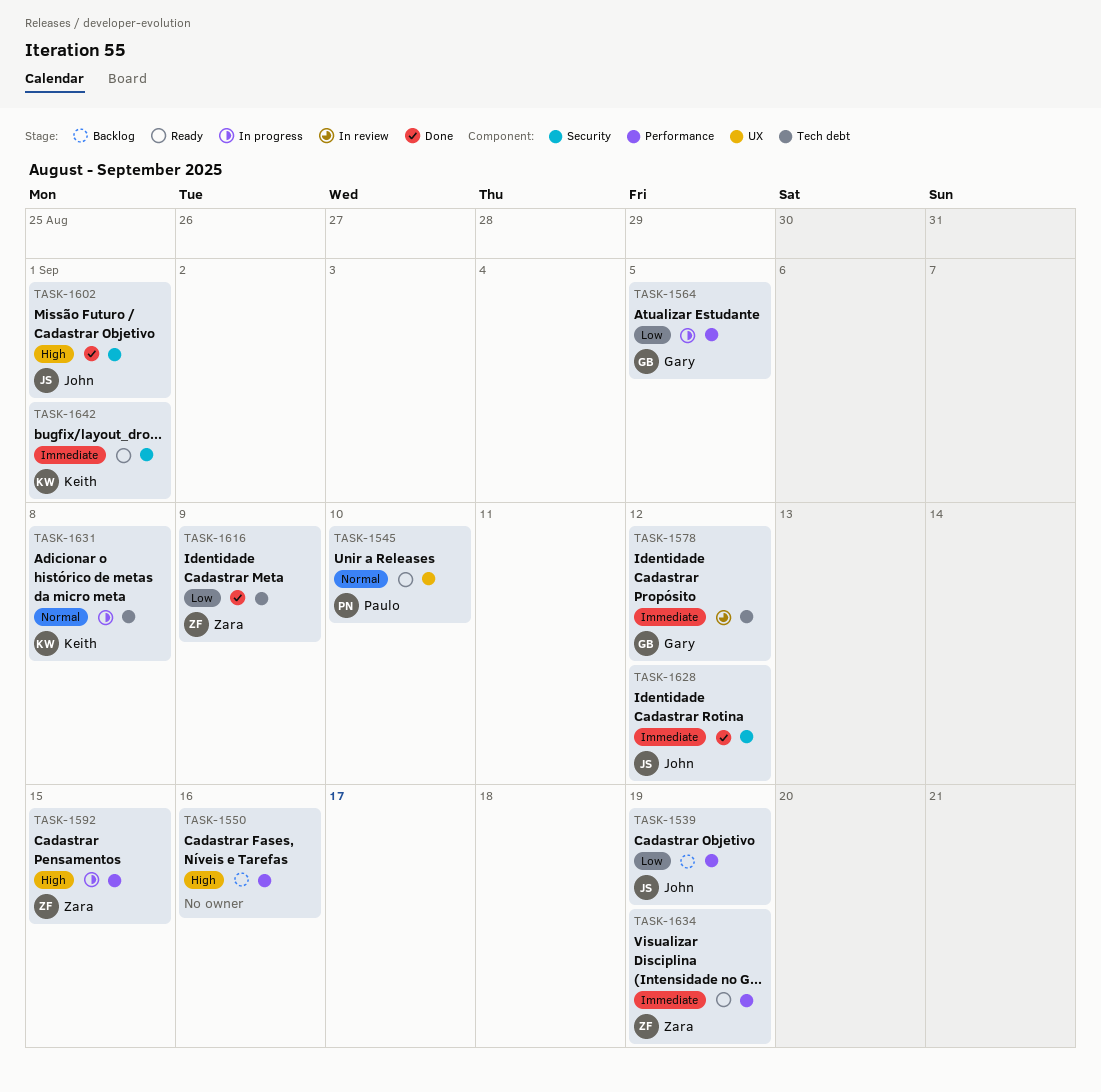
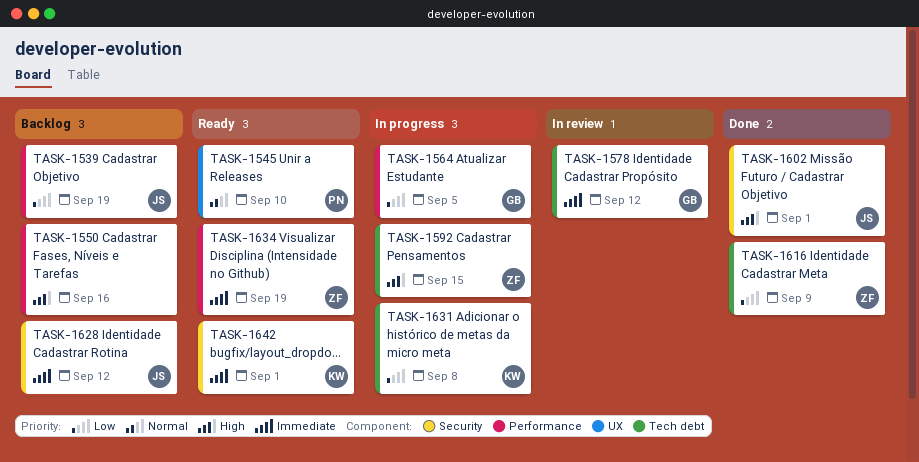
TASK-1592, label: Performance -> Tech debt
TASK-1628, status: Done -> Backlog
TASK-1631, priority: Normal -> Low

